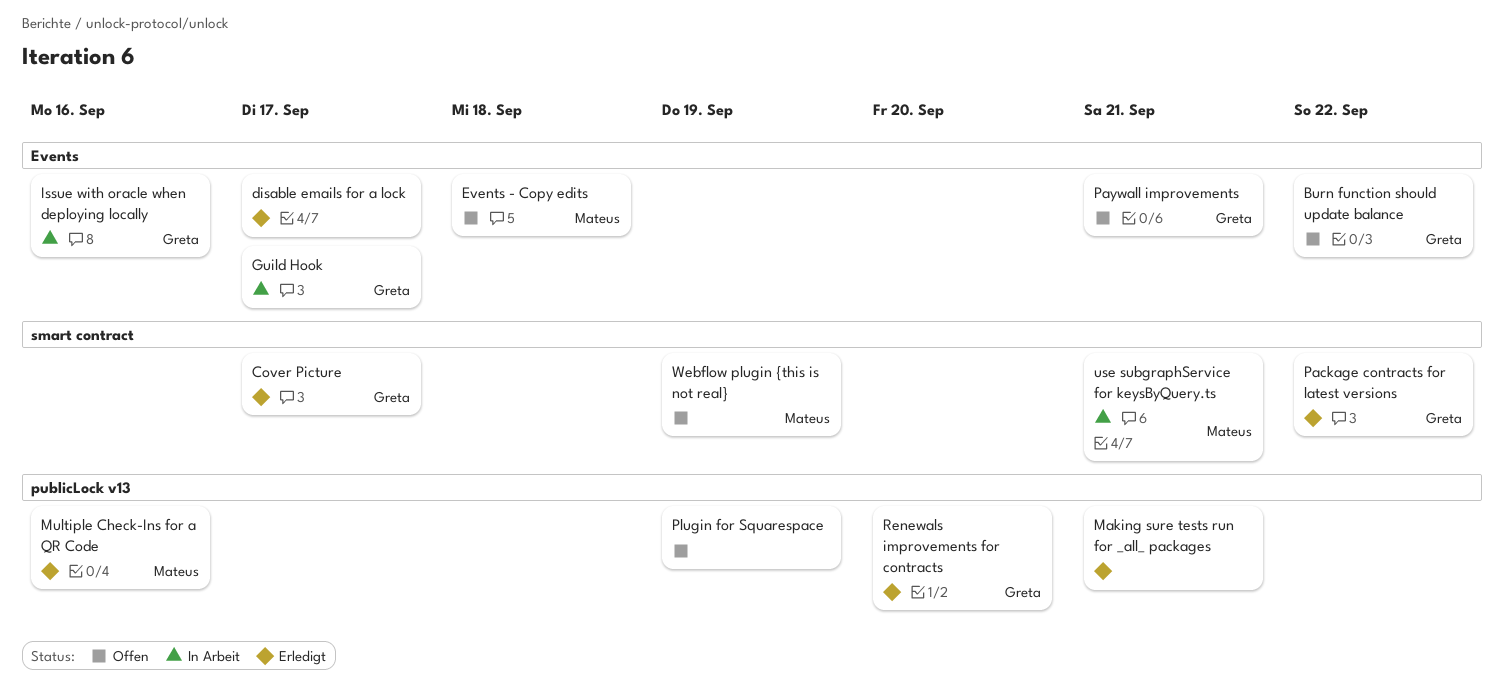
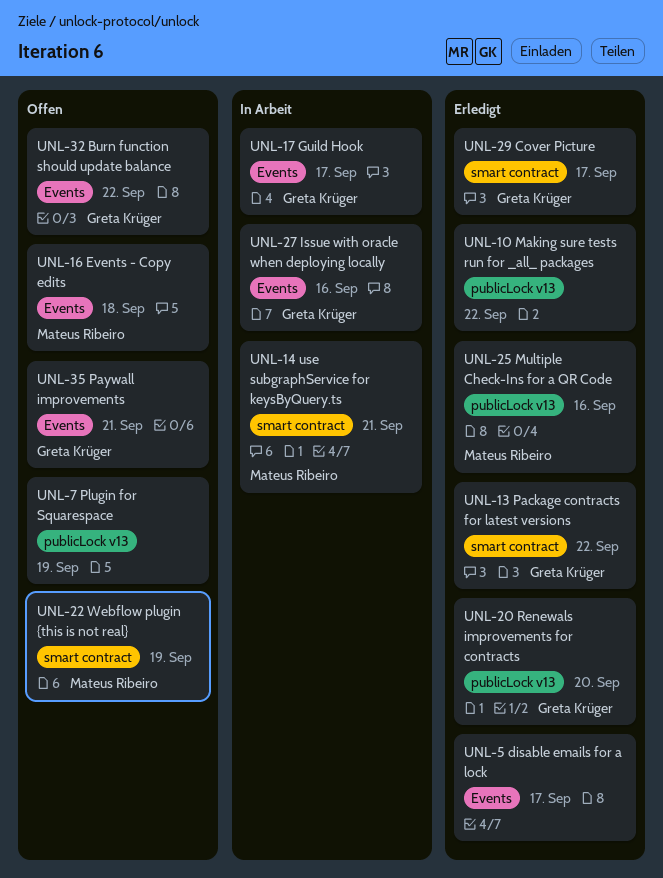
Making sure tests run for _all_ packages, due: Sep 21 -> Sep 22

